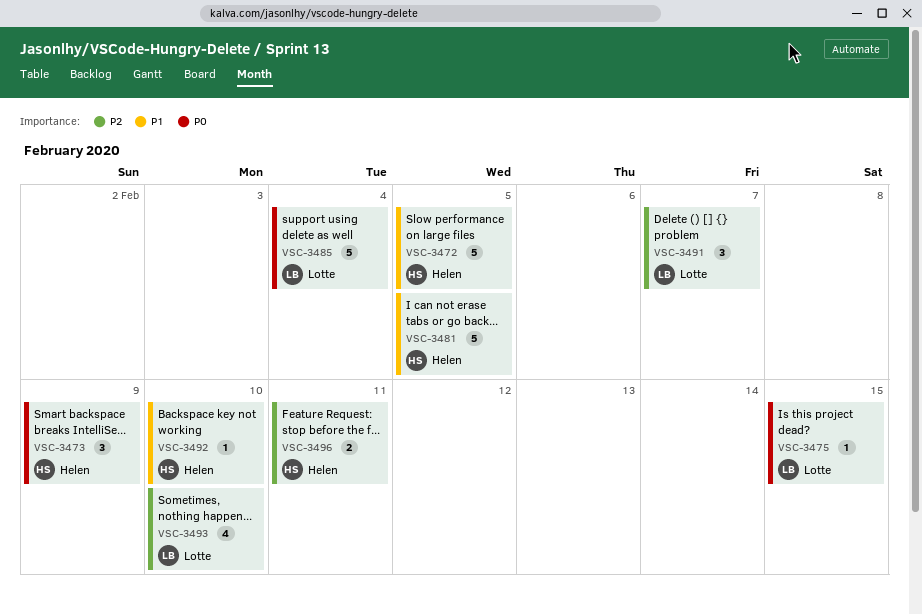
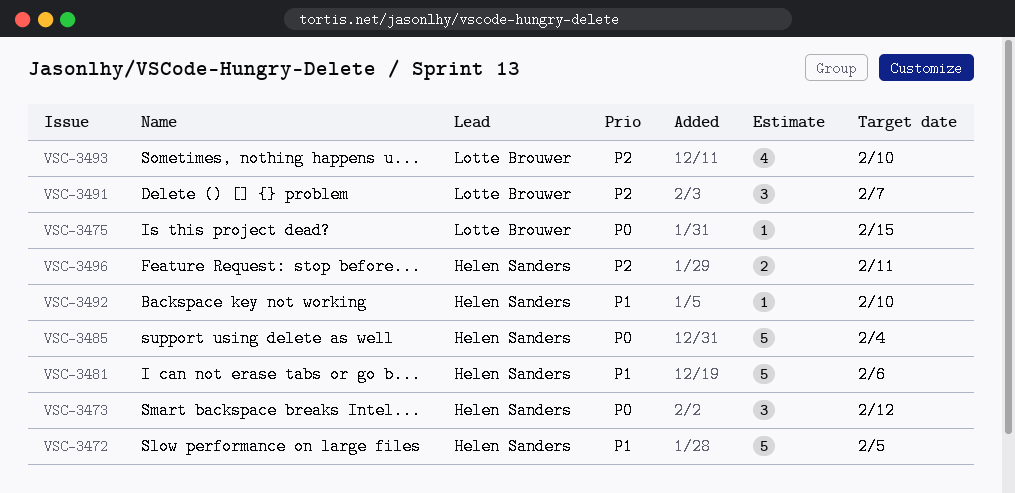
VSC-3473, due: Feb 9 -> Feb 12
VSC-3481, due: Feb 5 -> Feb 6
VSC-3485, owner: Lotte Brouwer -> Helen Sanders

